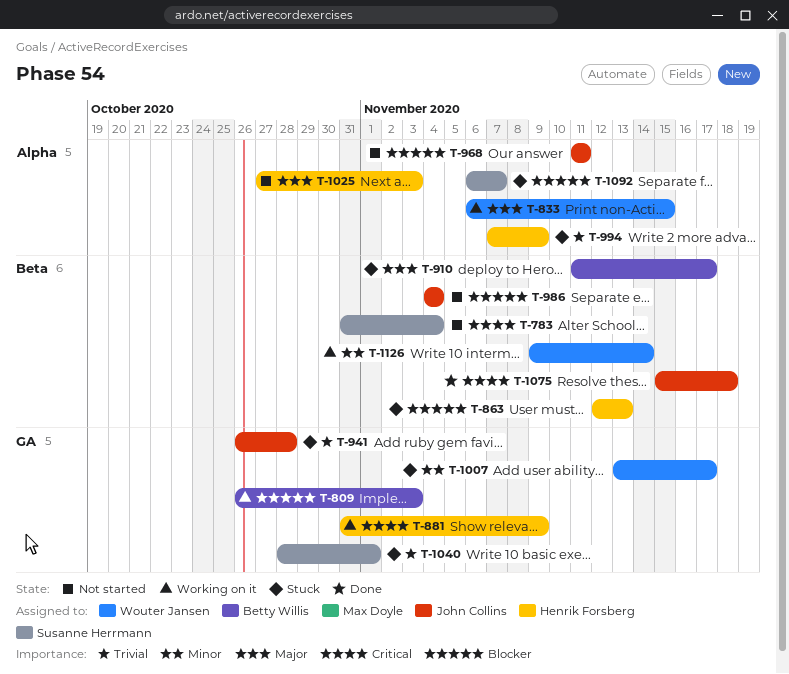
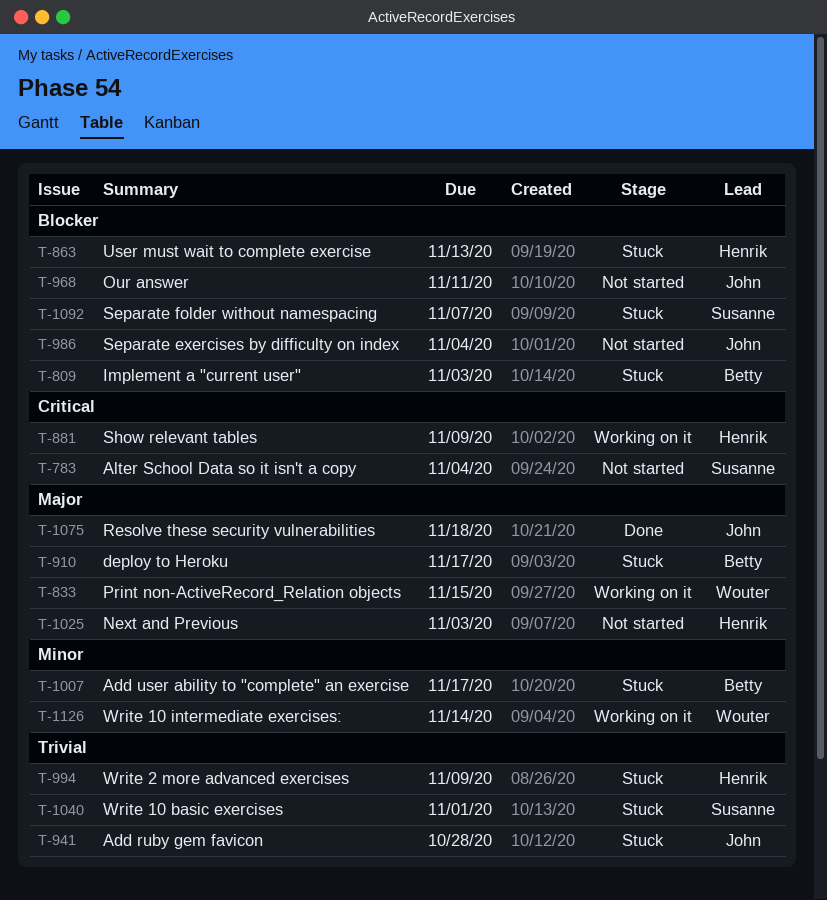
T-809, status: Working on it -> Stuck
T-1007, owner: Wouter Jansen -> Betty Willis
T-1075, priority: Critical -> Major

